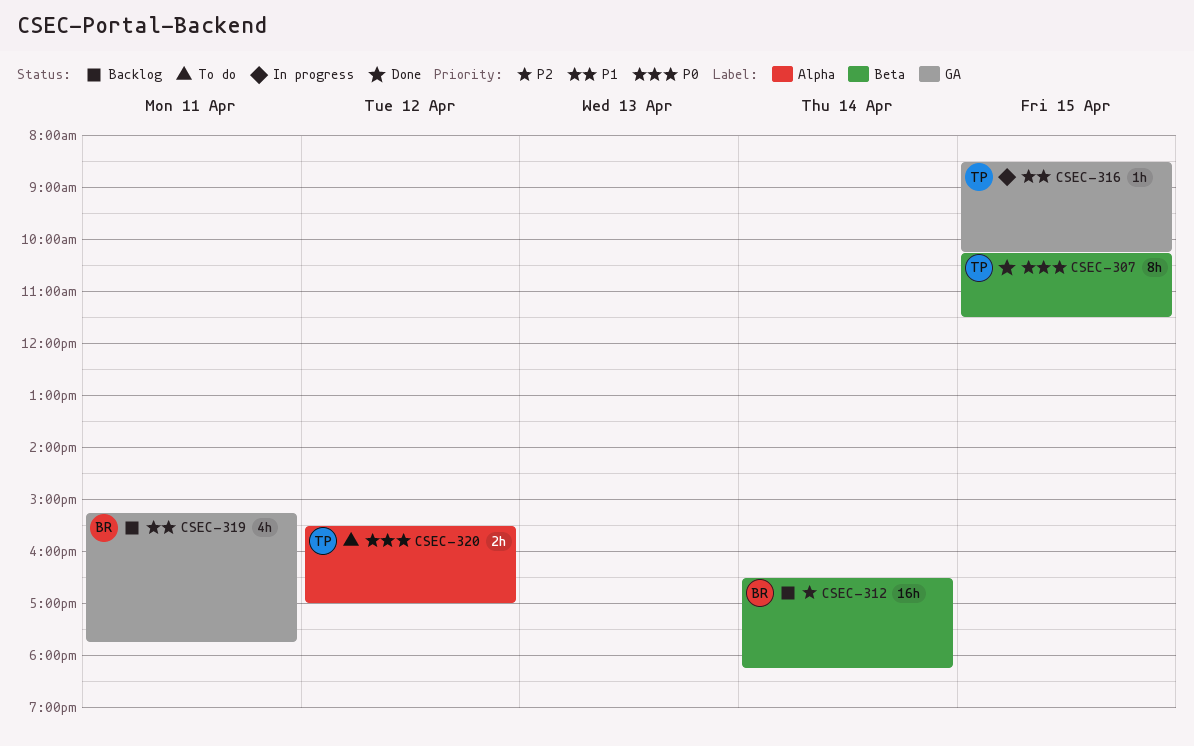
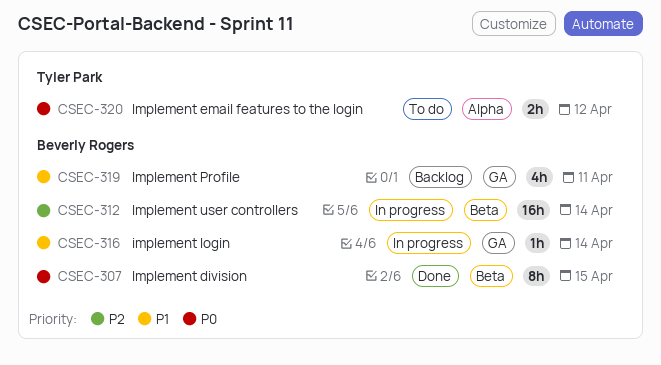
CSEC-307, owner: Tyler Park -> Beverly Rogers
CSEC-312, status: Backlog -> In progress
CSEC-316, owner: Tyler Park -> Beverly Rogers
CSEC-316, day: Apr 15 -> Apr 14

